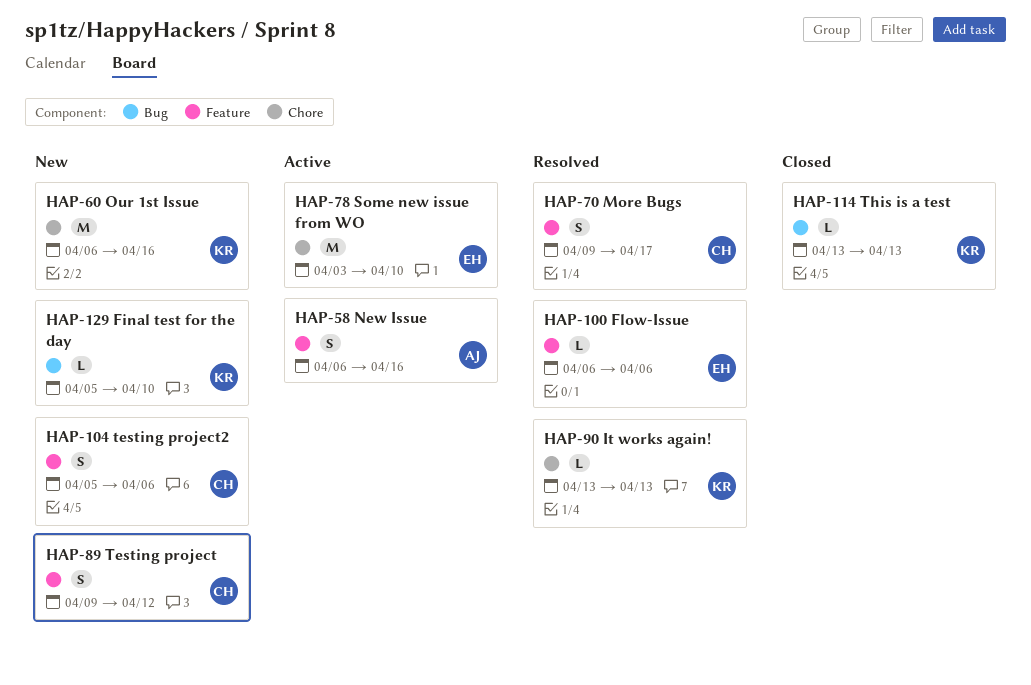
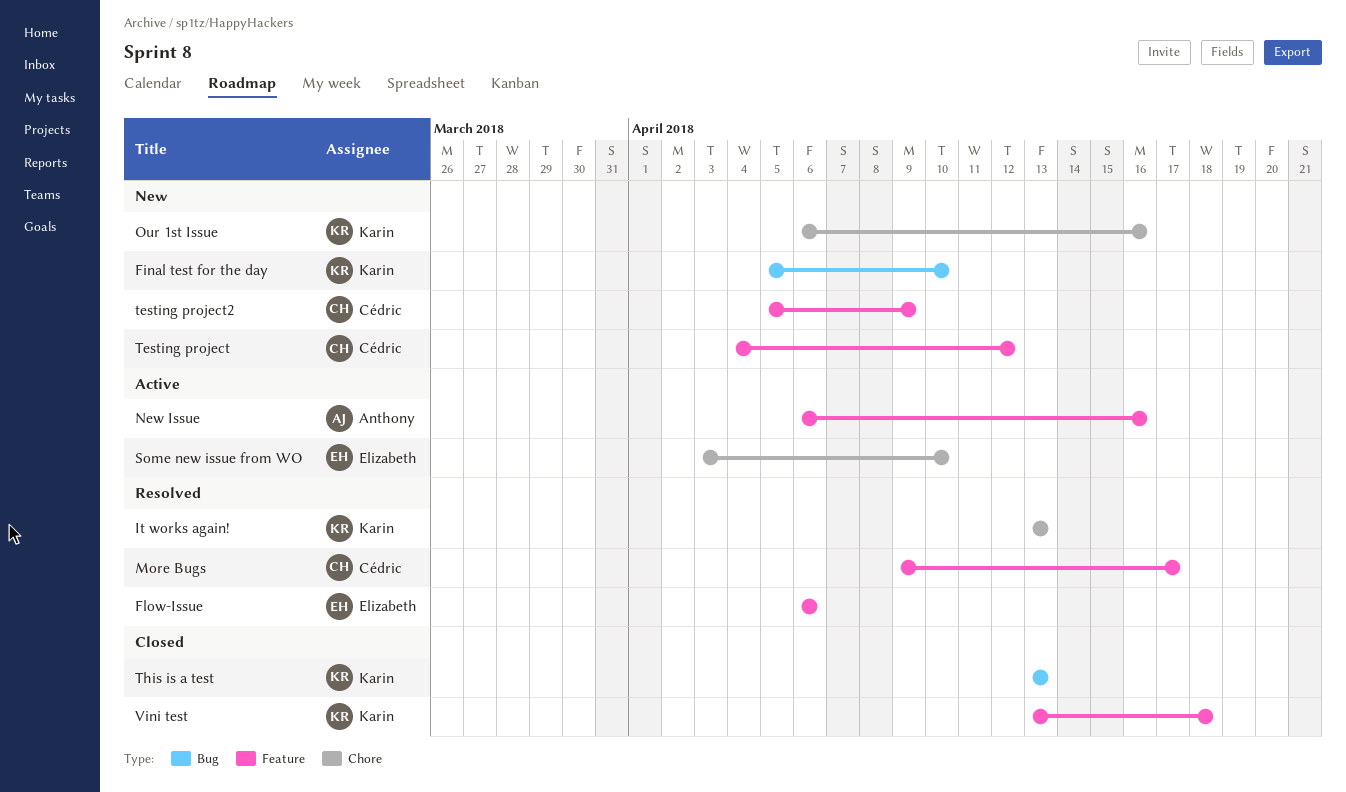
Testing project, start: Apr 9 -> Apr 4
testing project2, due: Apr 6 -> Apr 9
Vini test: none -> present

